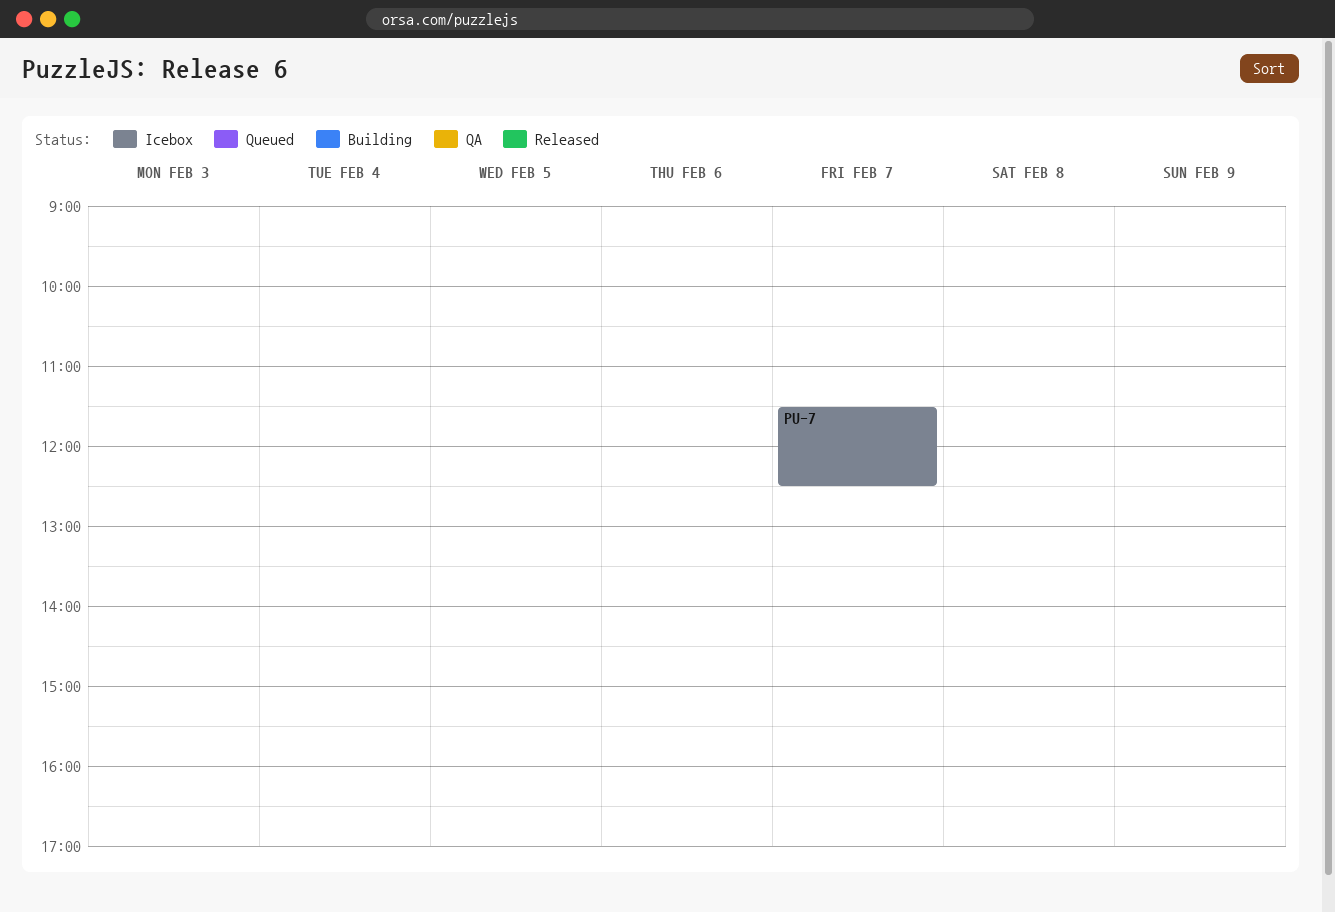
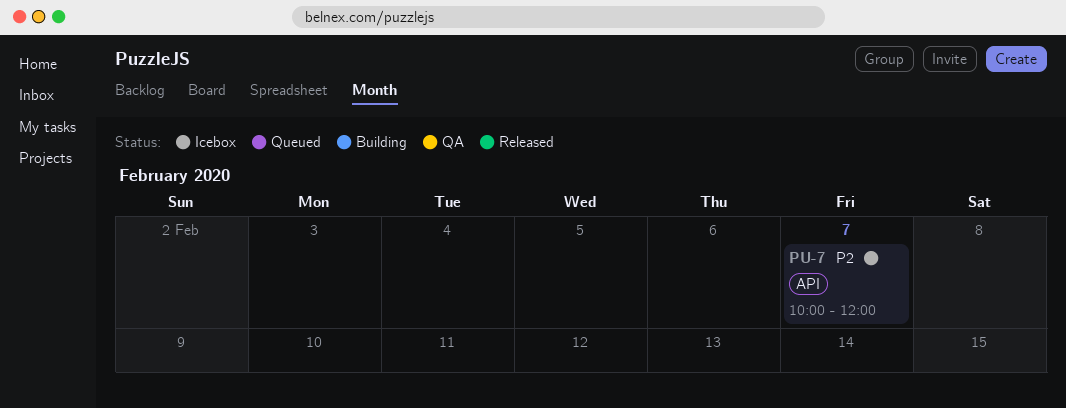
PU-7, begins: 11:30 -> 10:00
PU-7, ends: 12:30 -> 12:00

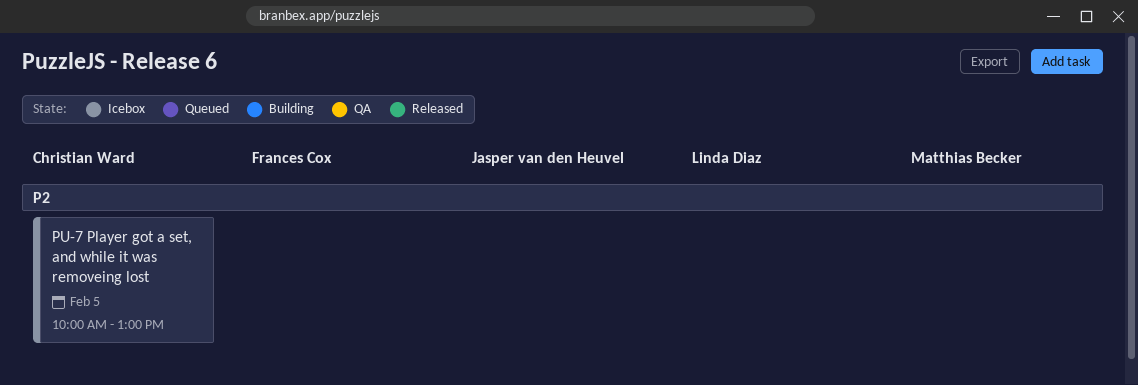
PU-7, day: Feb 7 -> Feb 5
PU-7, ends: 12:00 -> 13:00

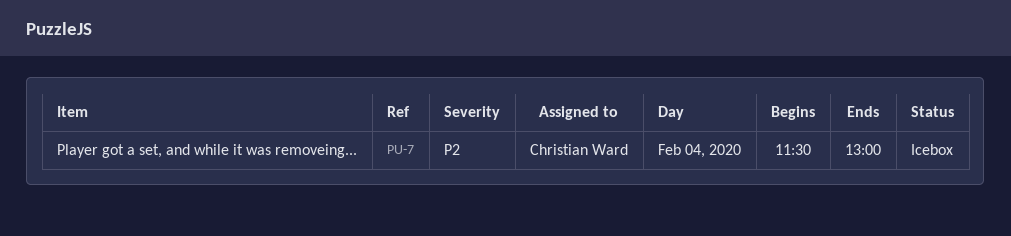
PU-7, day: Feb 5 -> Feb 4
PU-7, begins: 10:00 -> 11:30

